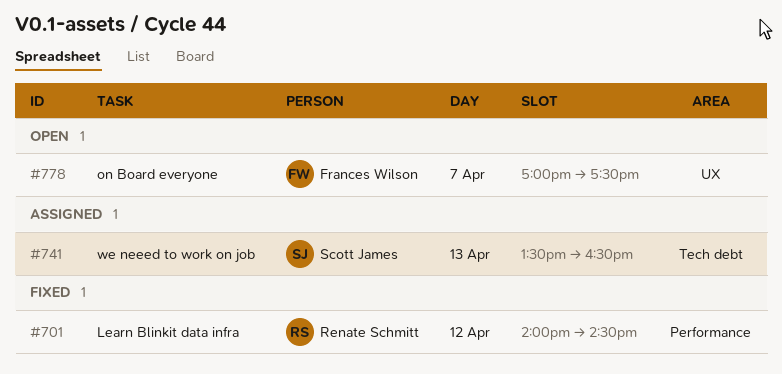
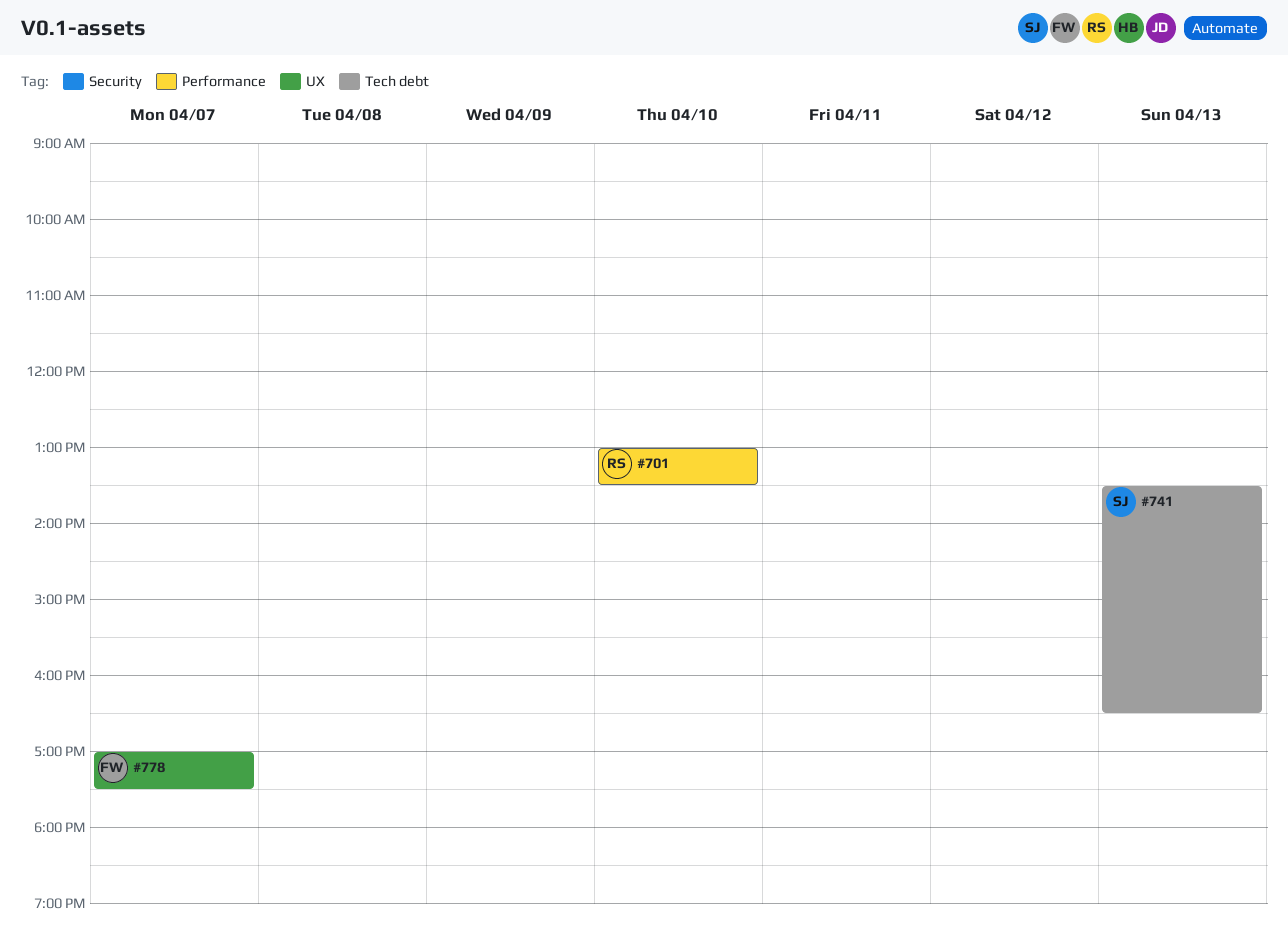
#701, day: Apr 12 -> Apr 10
#701, begins: 14:00 -> 13:00
#701, ends: 14:30 -> 13:30

